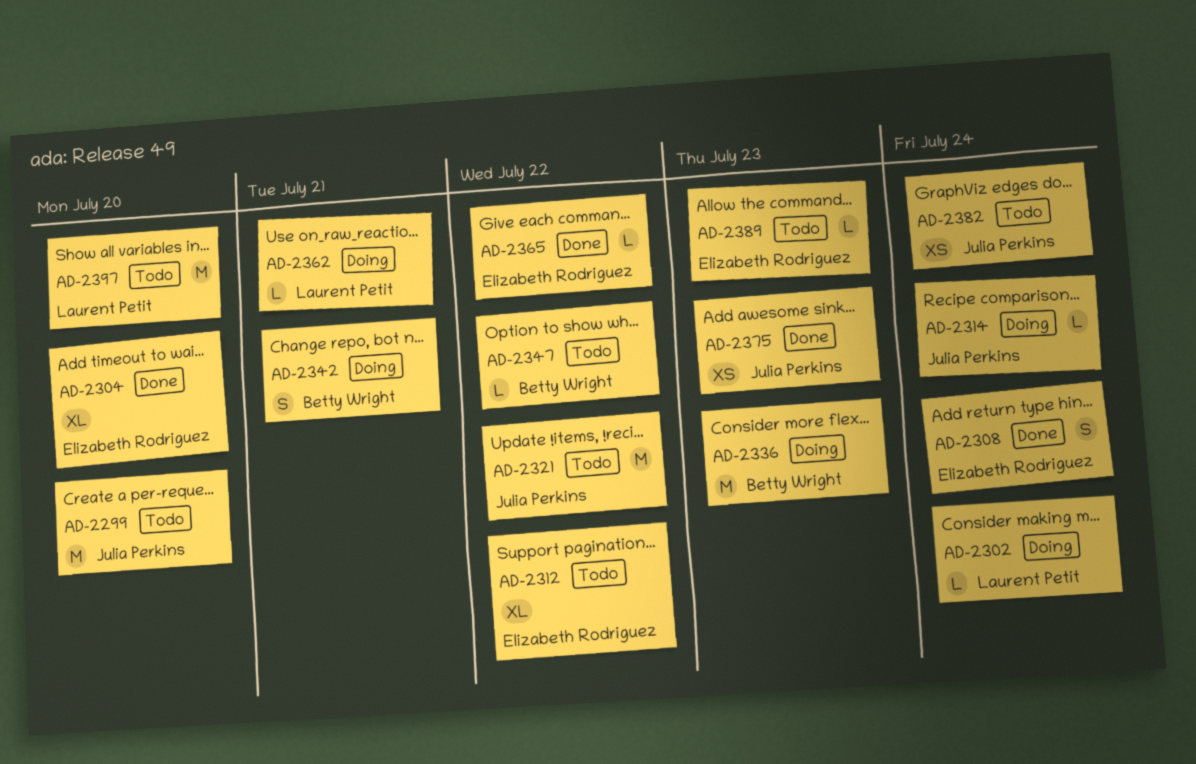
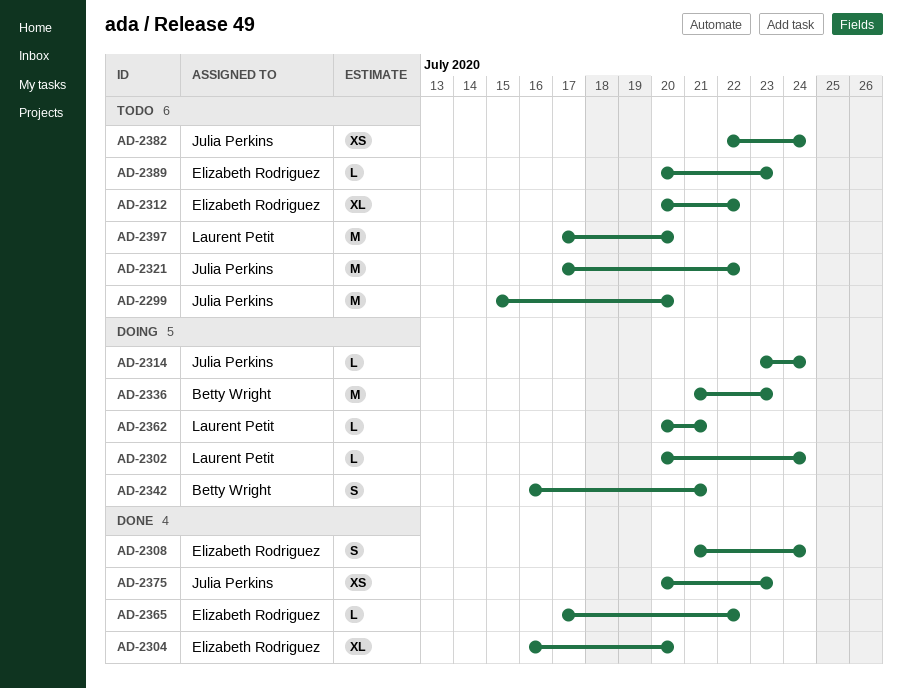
AD-2347: present -> none

